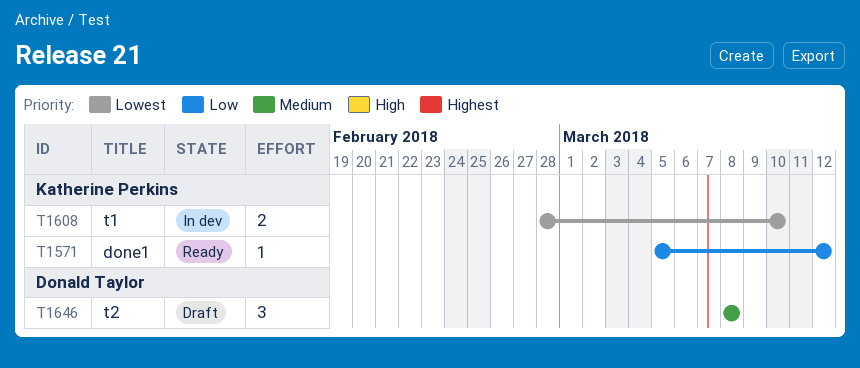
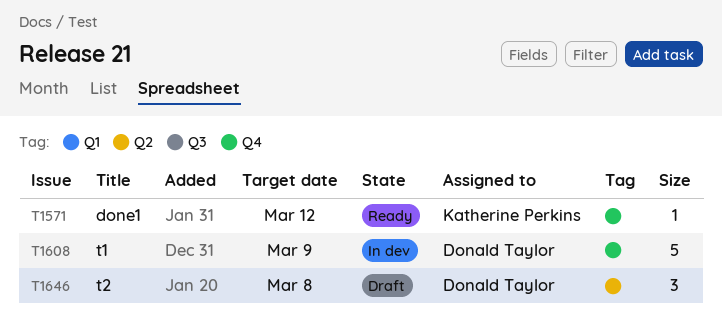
T1608, owner: Katherine Perkins -> Donald Taylor
T1608, estimate: 2 -> 5
T1608, due: Mar 10 -> Mar 9

